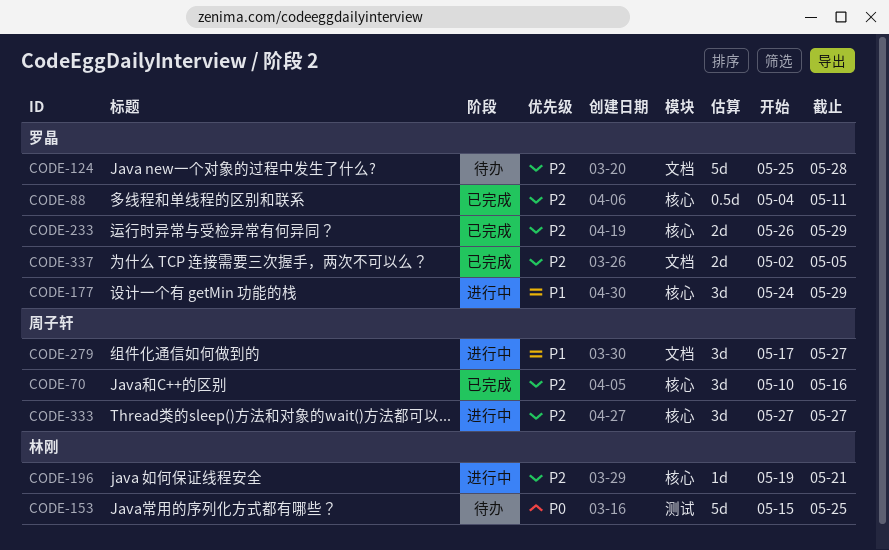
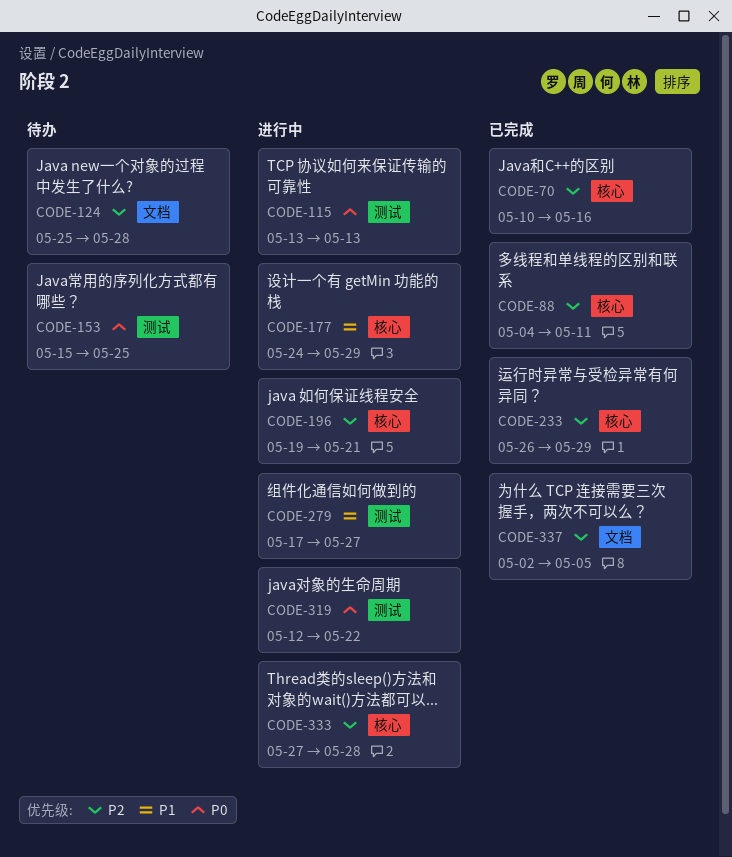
CODE-115: none -> present
CODE-279, label: 文档 -> 测试
CODE-319: none -> present
CODE-333, due: May 27 -> May 28

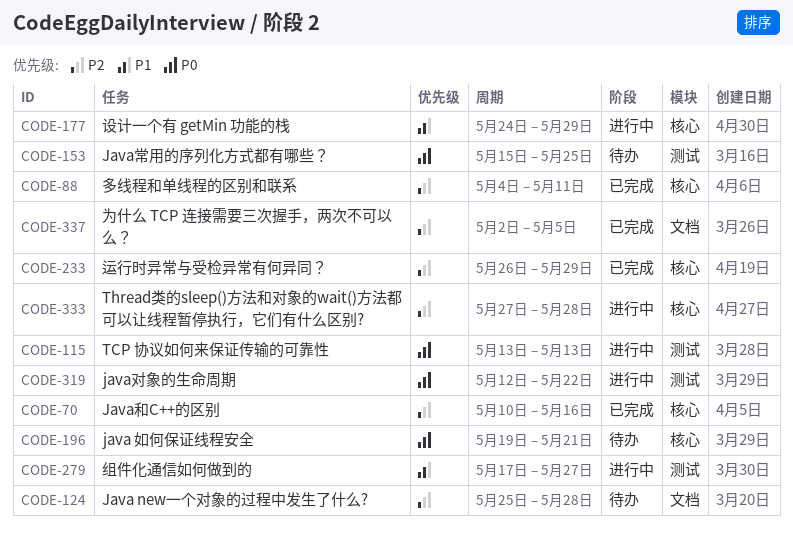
CODE-196, status: 进行中 -> 待办
CODE-196, priority: P2 -> P0

